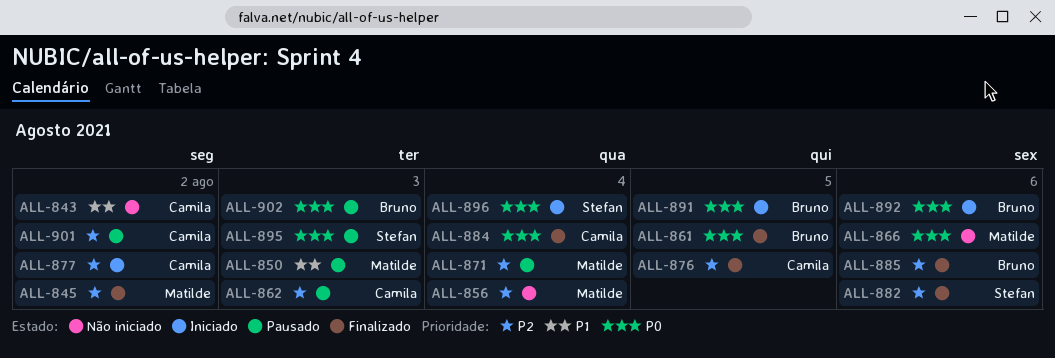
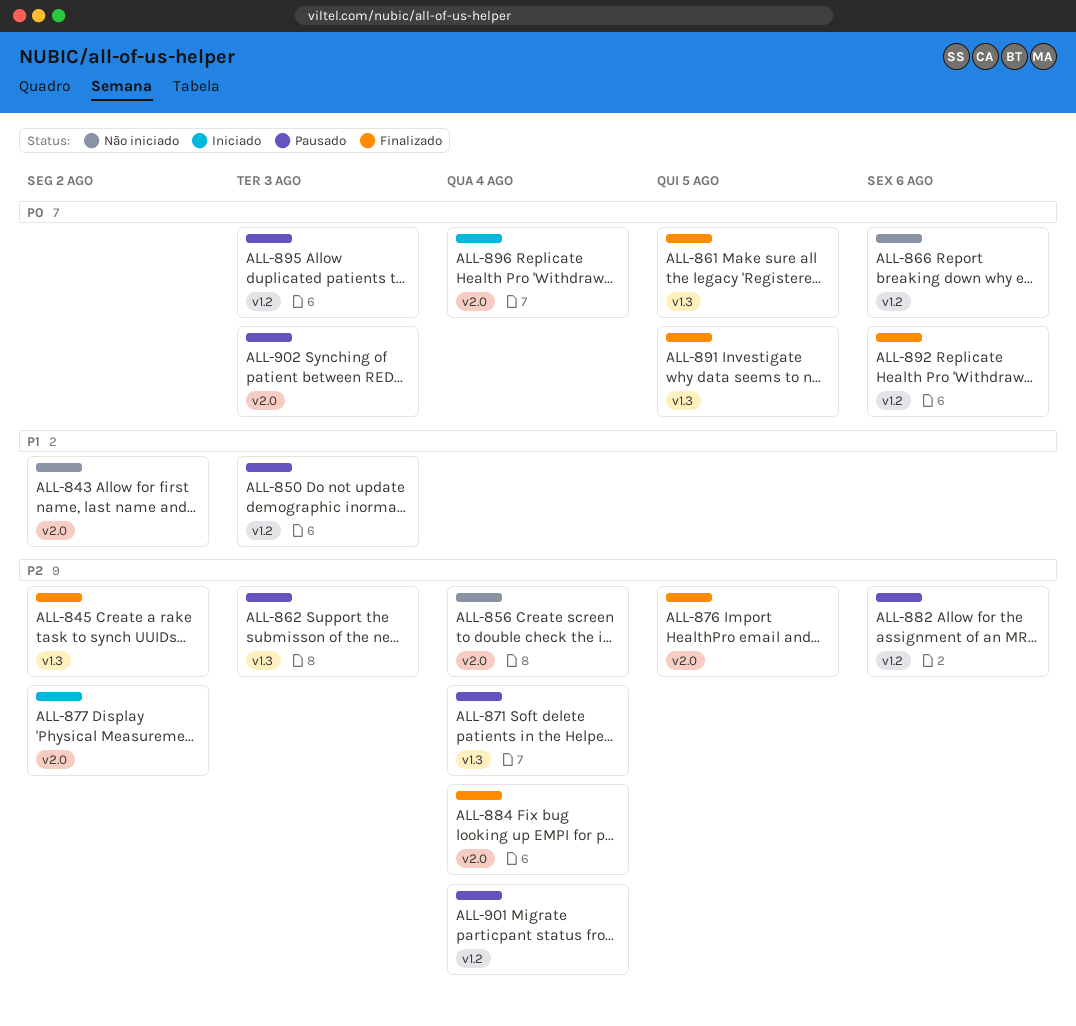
ALL-882, status: Finalizado -> Pausado
ALL-884, priority: P0 -> P2
ALL-885: present -> none
ALL-891, status: Iniciado -> Finalizado
ALL-892, status: Iniciado -> Finalizado
ALL-901, due: Aug 2 -> Aug 4

